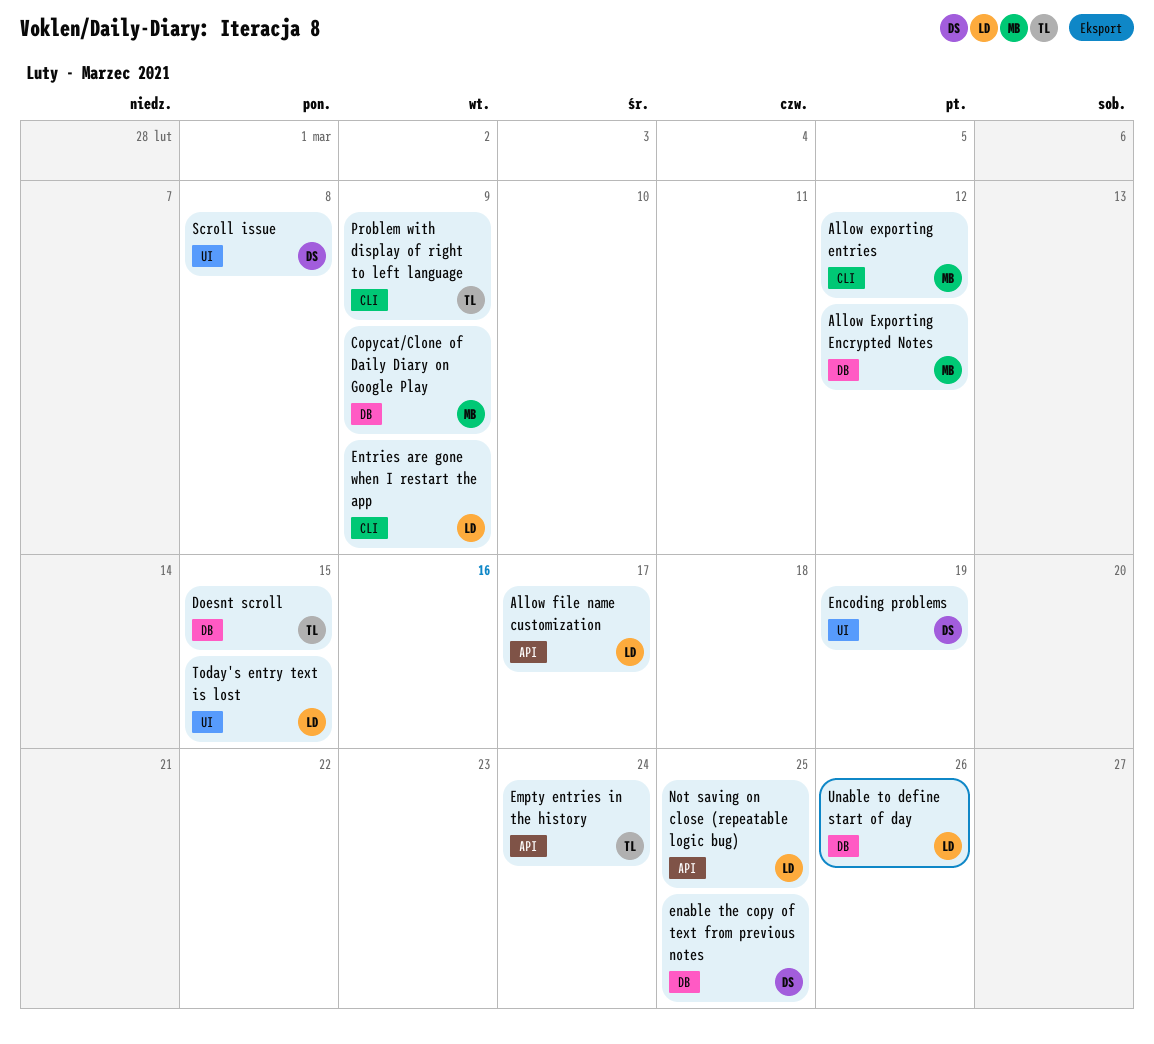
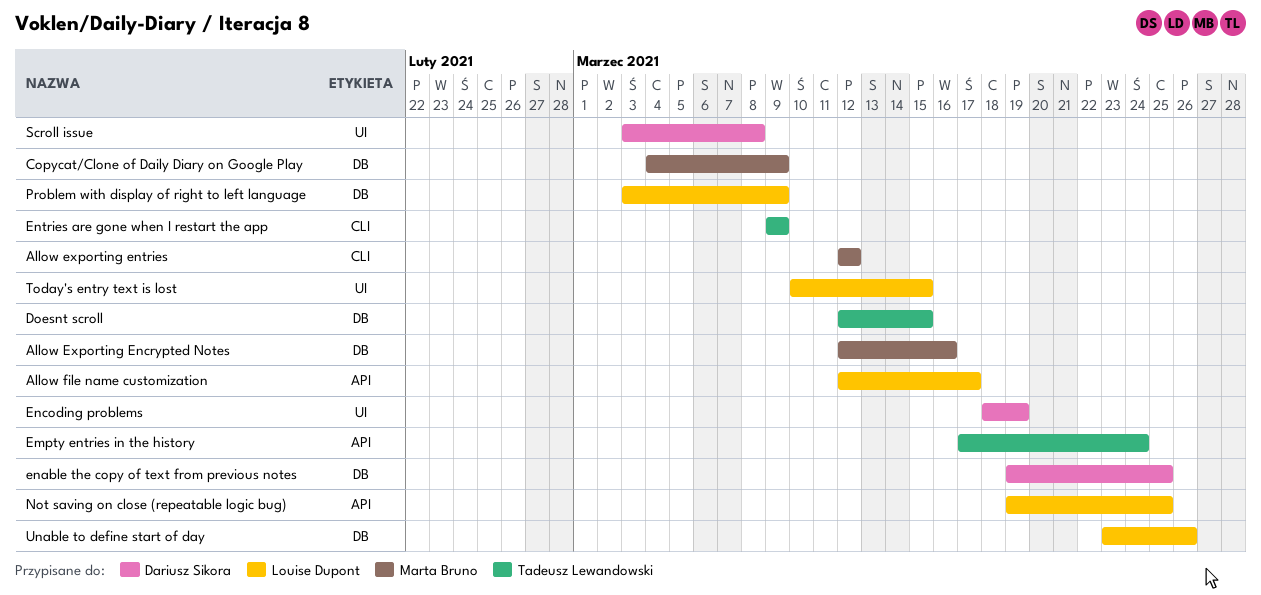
Allow Exporting Encrypted Notes, due: Mar 12 -> Mar 16
Entries are gone when I restart the app, owner: Louise Dupont -> Tadeusz Lewandowski
Problem with display of right to left language, owner: Tadeusz Lewandowski -> Louise Dupont
Problem with display of right to left language, label: CLI -> DB

